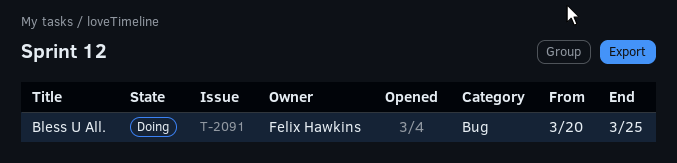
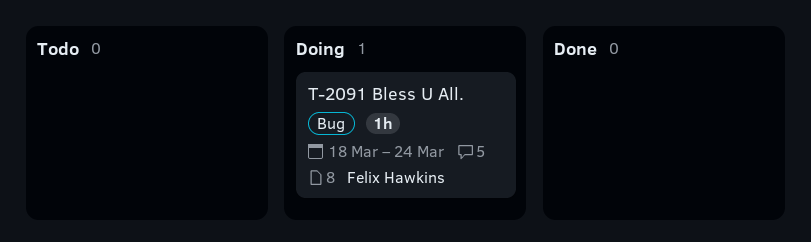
T-2091, start: Mar 20 -> Mar 18
T-2091, due: Mar 25 -> Mar 24

